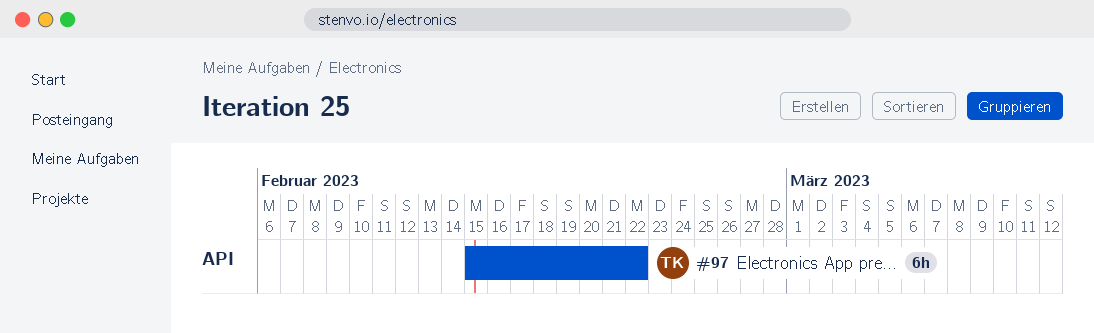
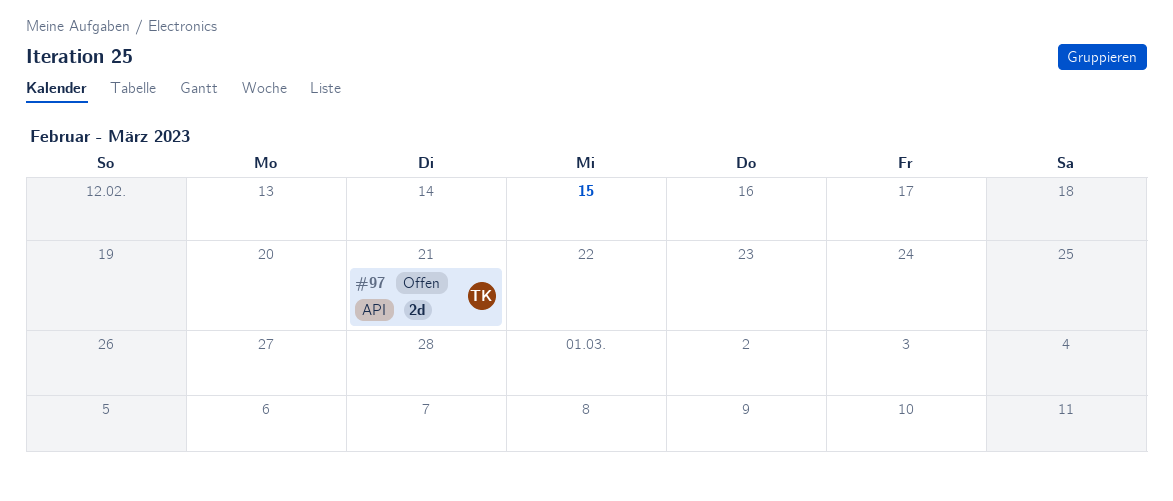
#97, estimate: 6h -> 2d
#97, due: Feb 22 -> Feb 21

